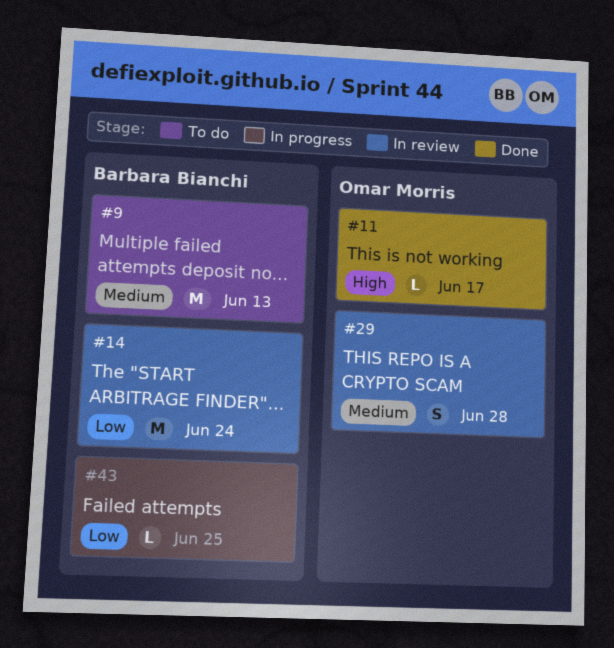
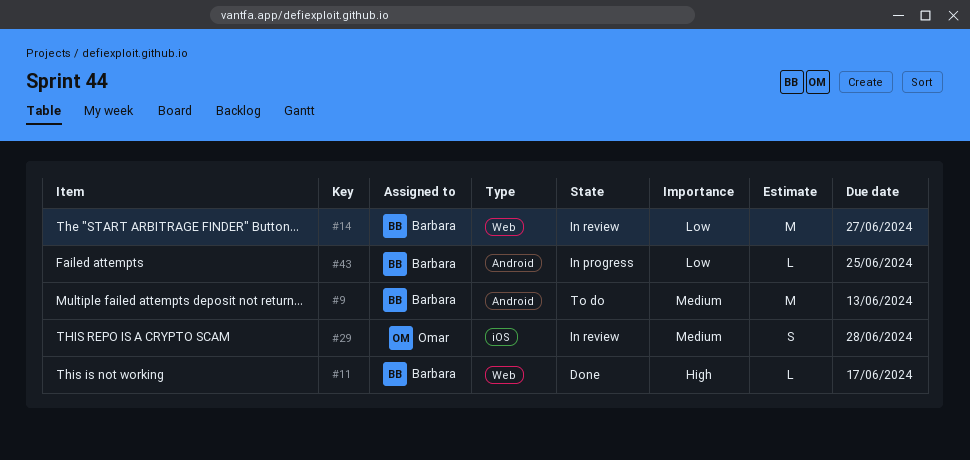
#11, owner: Omar Morris -> Barbara Bianchi
#14, due: Jun 24 -> Jun 27

